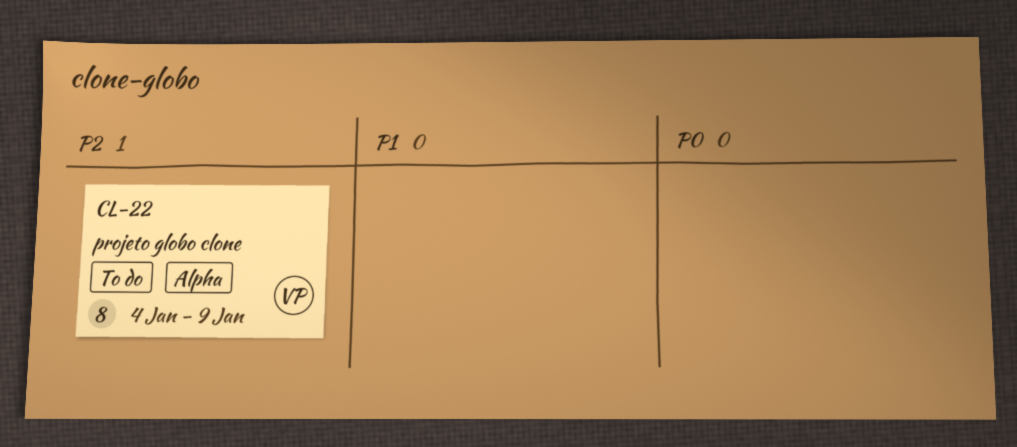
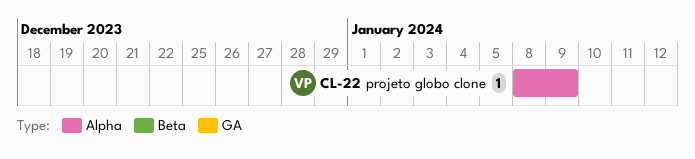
CL-22, estimate: 8 -> 1
CL-22, start: Jan 4 -> Jan 8

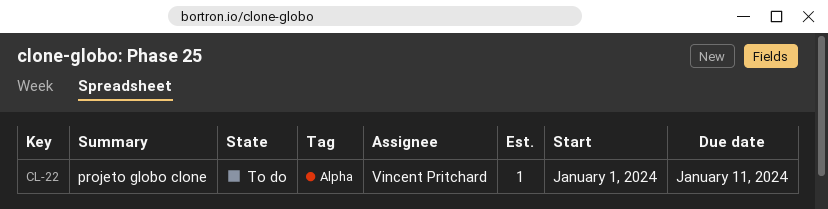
CL-22, start: Jan 8 -> Jan 1
CL-22, due: Jan 9 -> Jan 11

